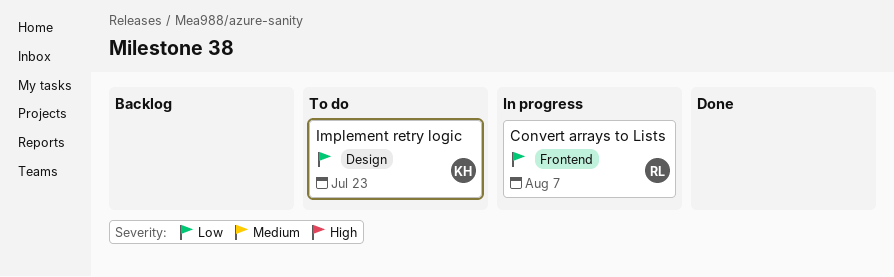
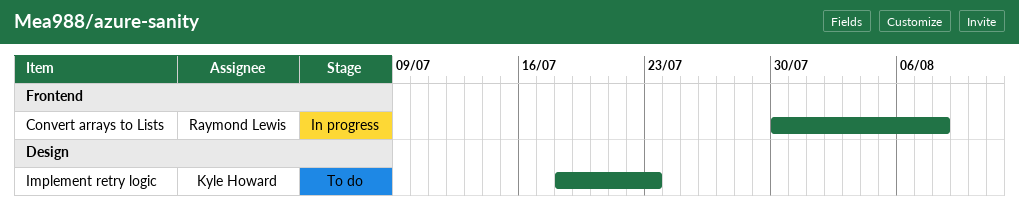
Convert arrays to Lists, due: Aug 7 -> Aug 8

